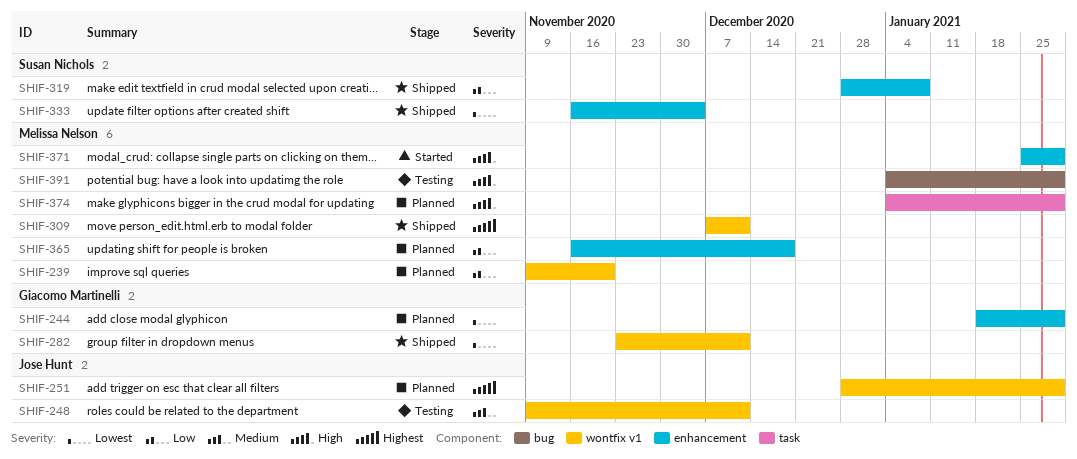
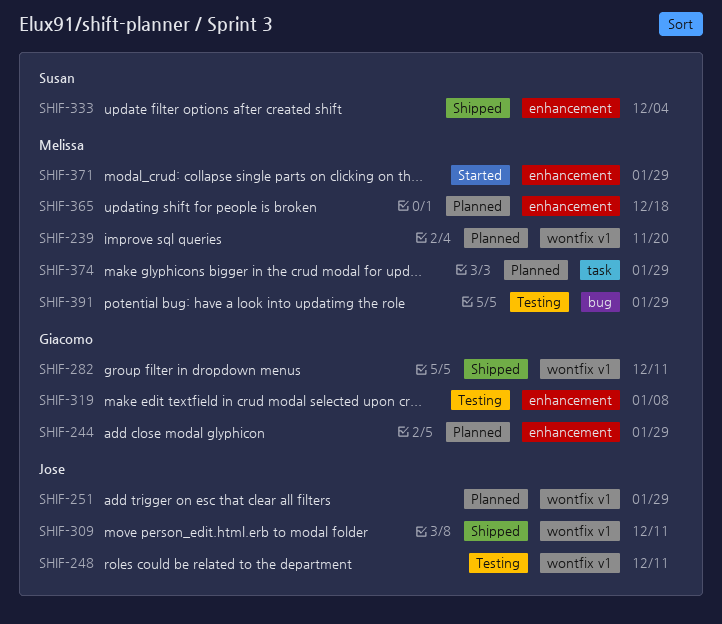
SHIF-309, owner: Melissa Nelson -> Jose Hunt
SHIF-319, status: Shipped -> Testing
SHIF-319, owner: Susan Nichols -> Giacomo Martinelli

